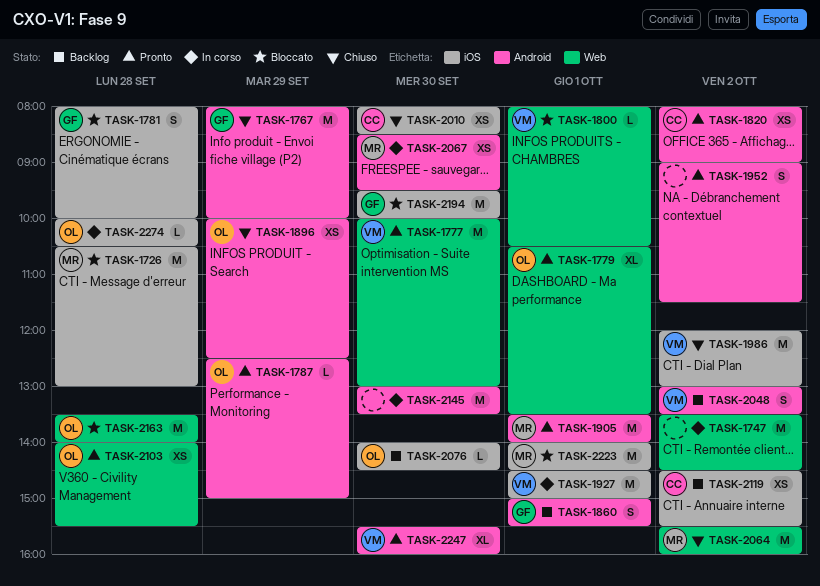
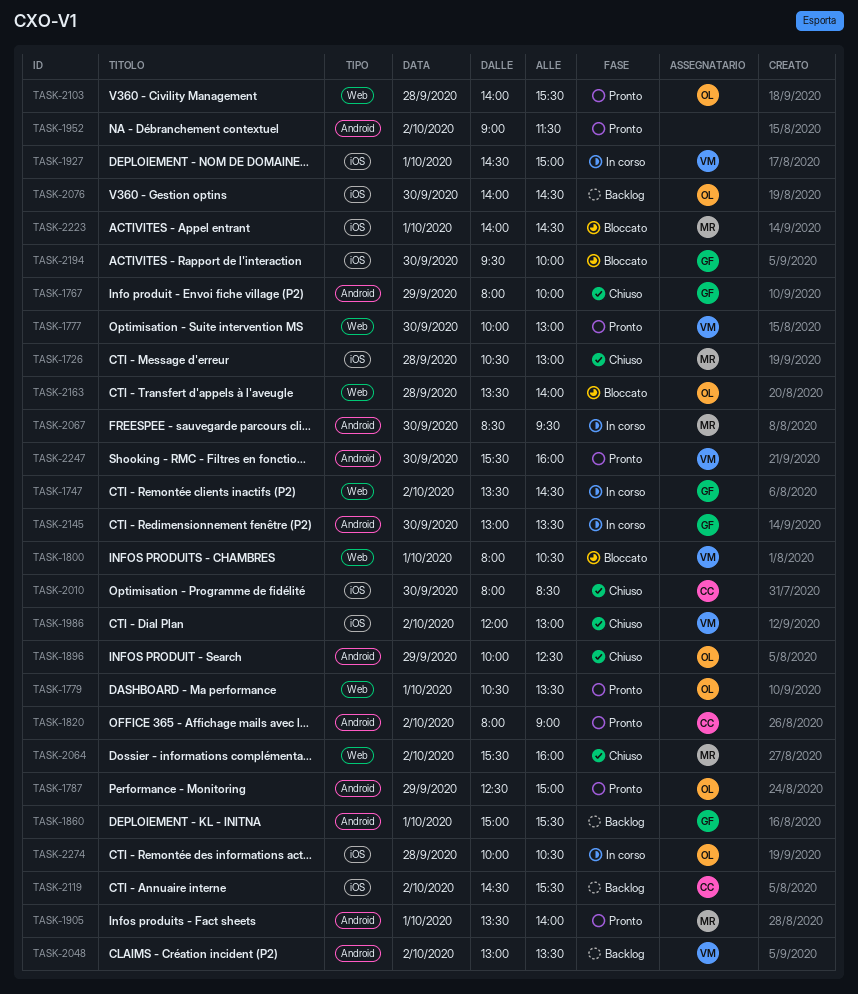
TASK-1726, status: Bloccato -> Chiuso
TASK-1747, owner: none -> GF
TASK-1781: present -> none
TASK-2145, owner: none -> GF

